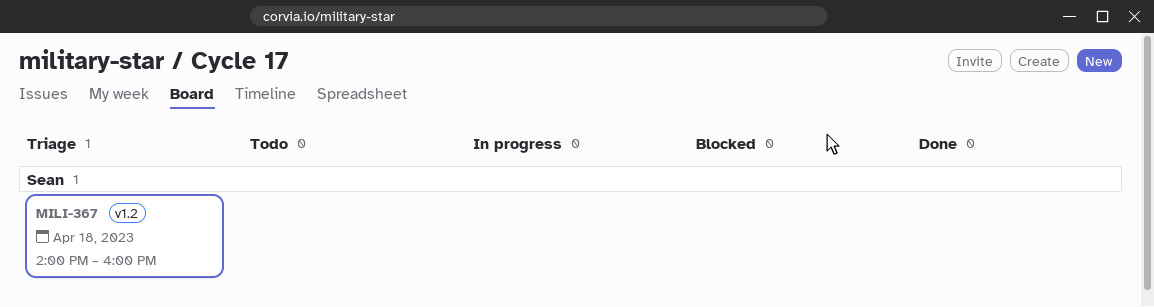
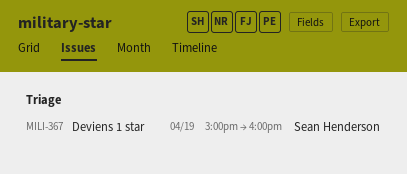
MILI-367, day: Apr 18 -> Apr 19
MILI-367, begins: 14:00 -> 15:00

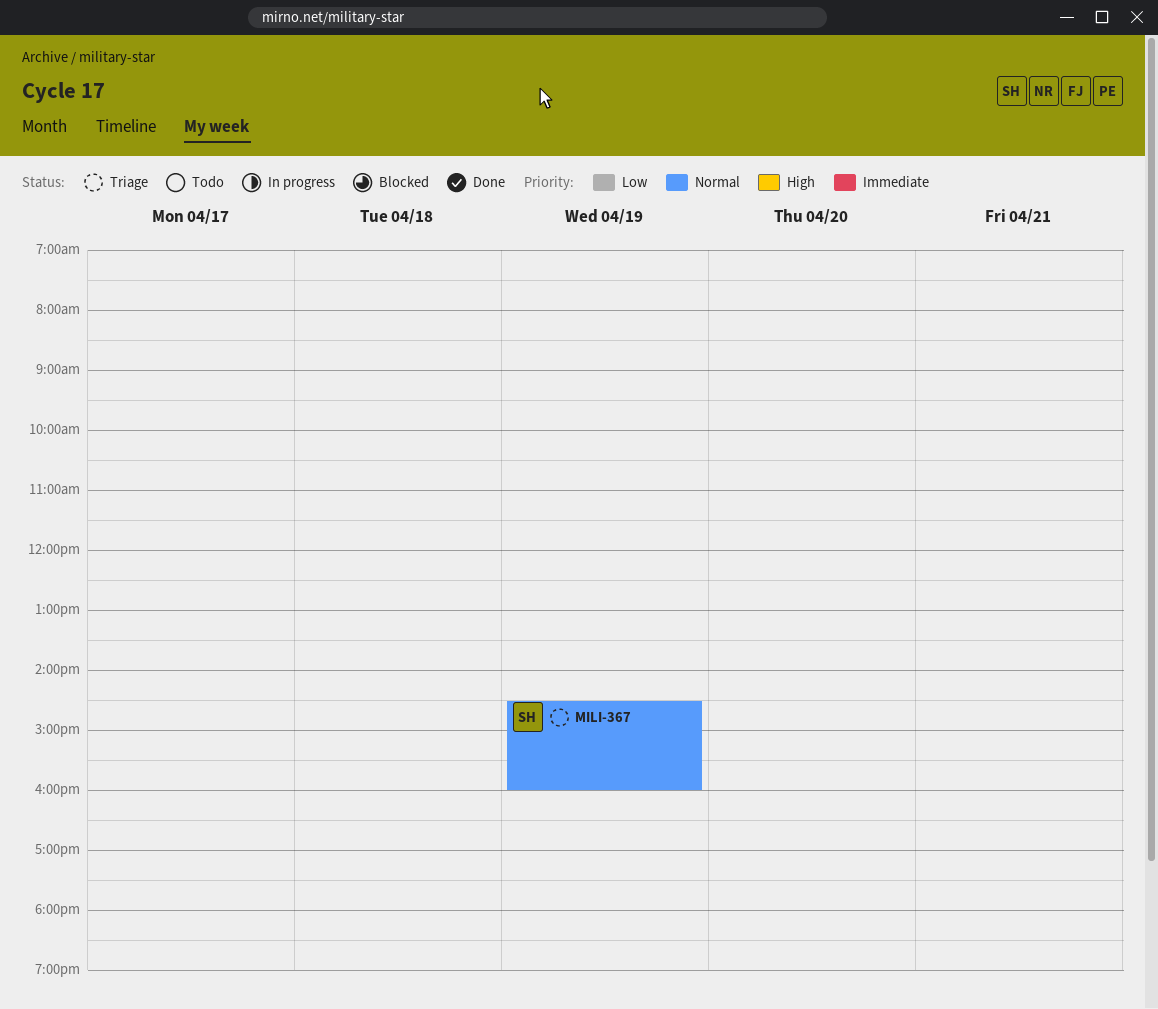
MILI-367, begins: 15:00 -> 14:30

